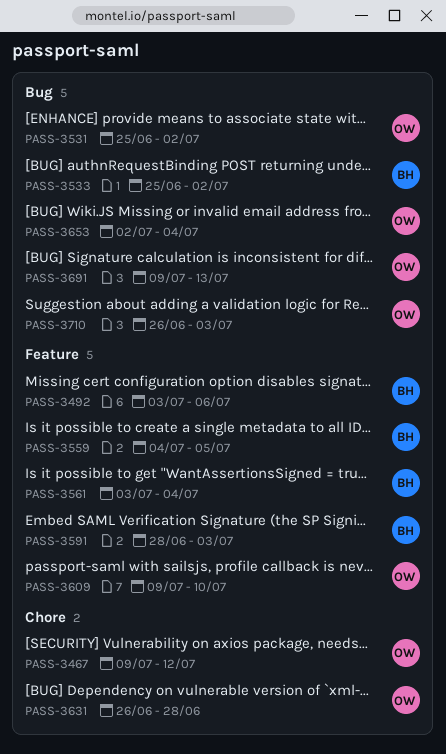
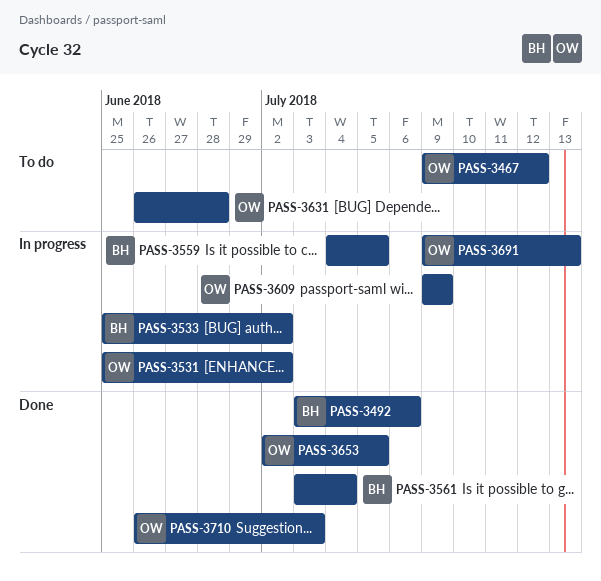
PASS-3591: present -> none
PASS-3609, due: Jul 10 -> Jul 9
PASS-3653, due: Jul 4 -> Jul 5

